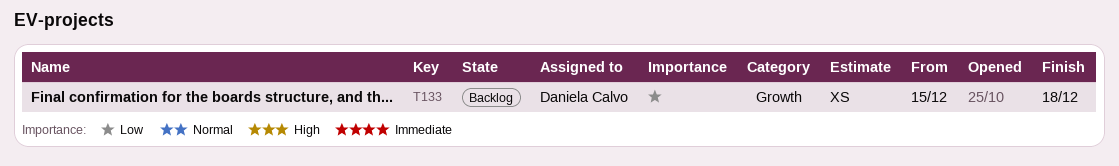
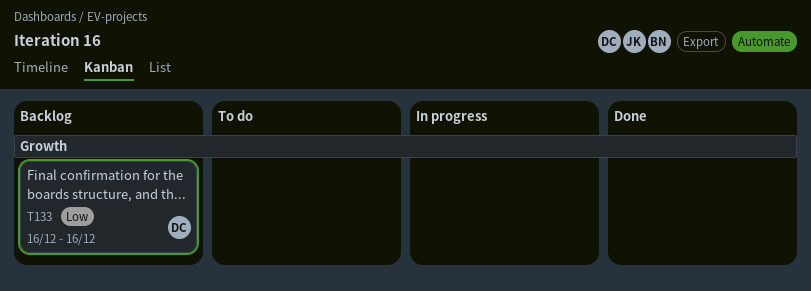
T133, start: Dec 15 -> Dec 16
T133, due: Dec 18 -> Dec 16

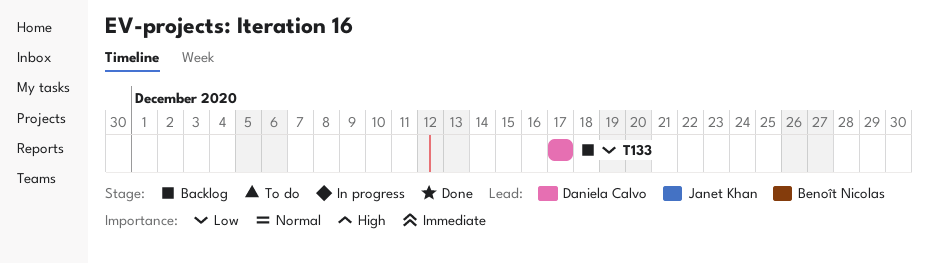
T133, start: Dec 16 -> Dec 17
T133, due: Dec 16 -> Dec 17

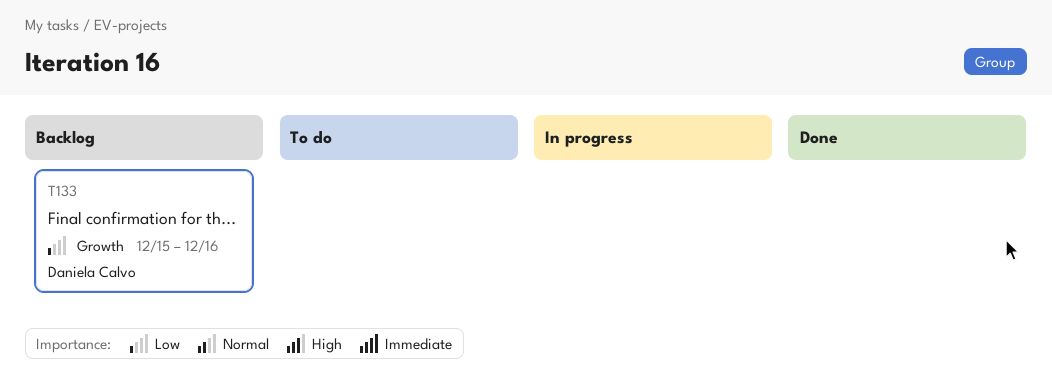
T133, start: Dec 17 -> Dec 15
T133, due: Dec 17 -> Dec 16

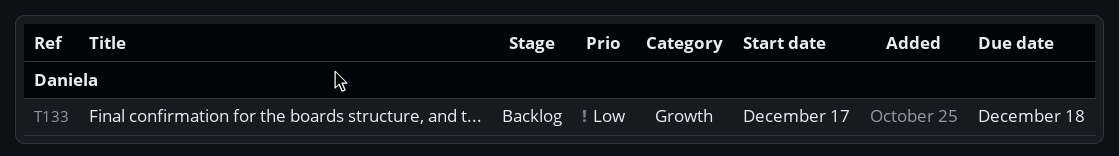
T133, start: Dec 15 -> Dec 17
T133, due: Dec 16 -> Dec 18

